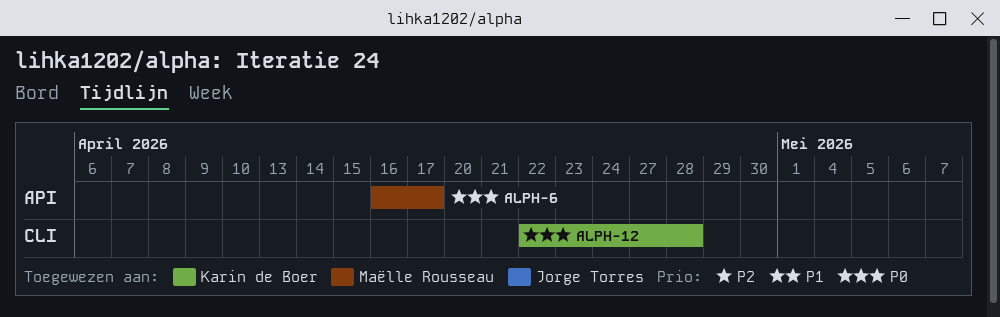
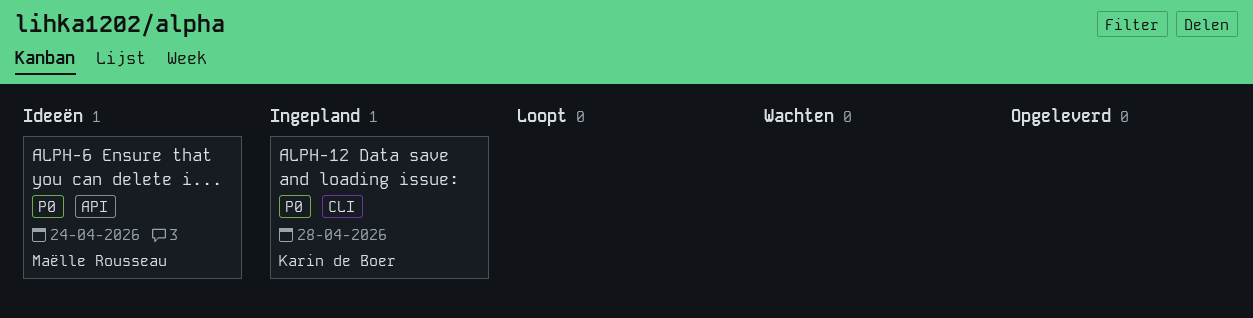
ALPH-6, due: Apr 17 -> Apr 24

